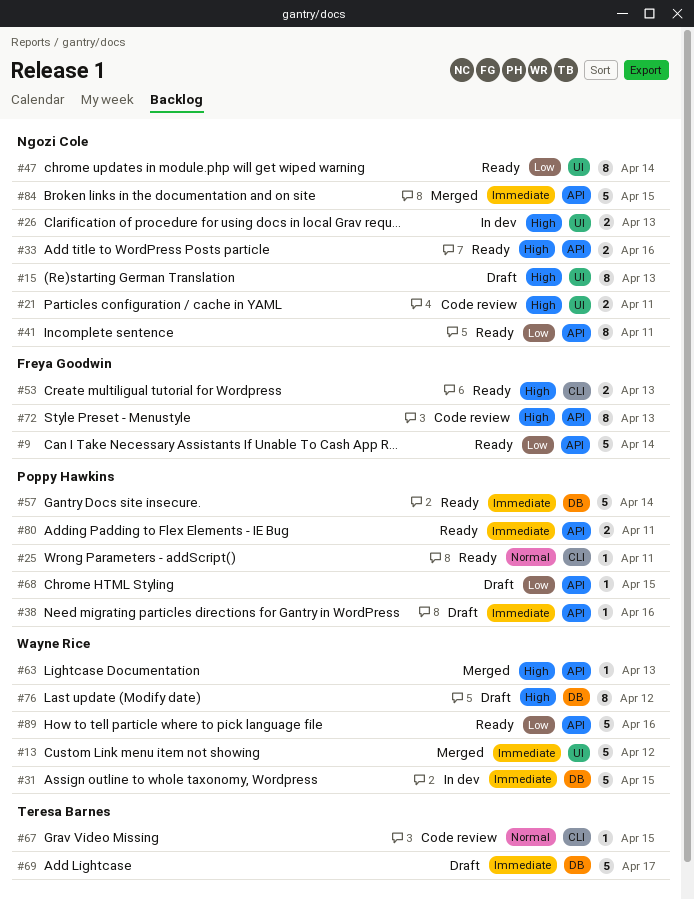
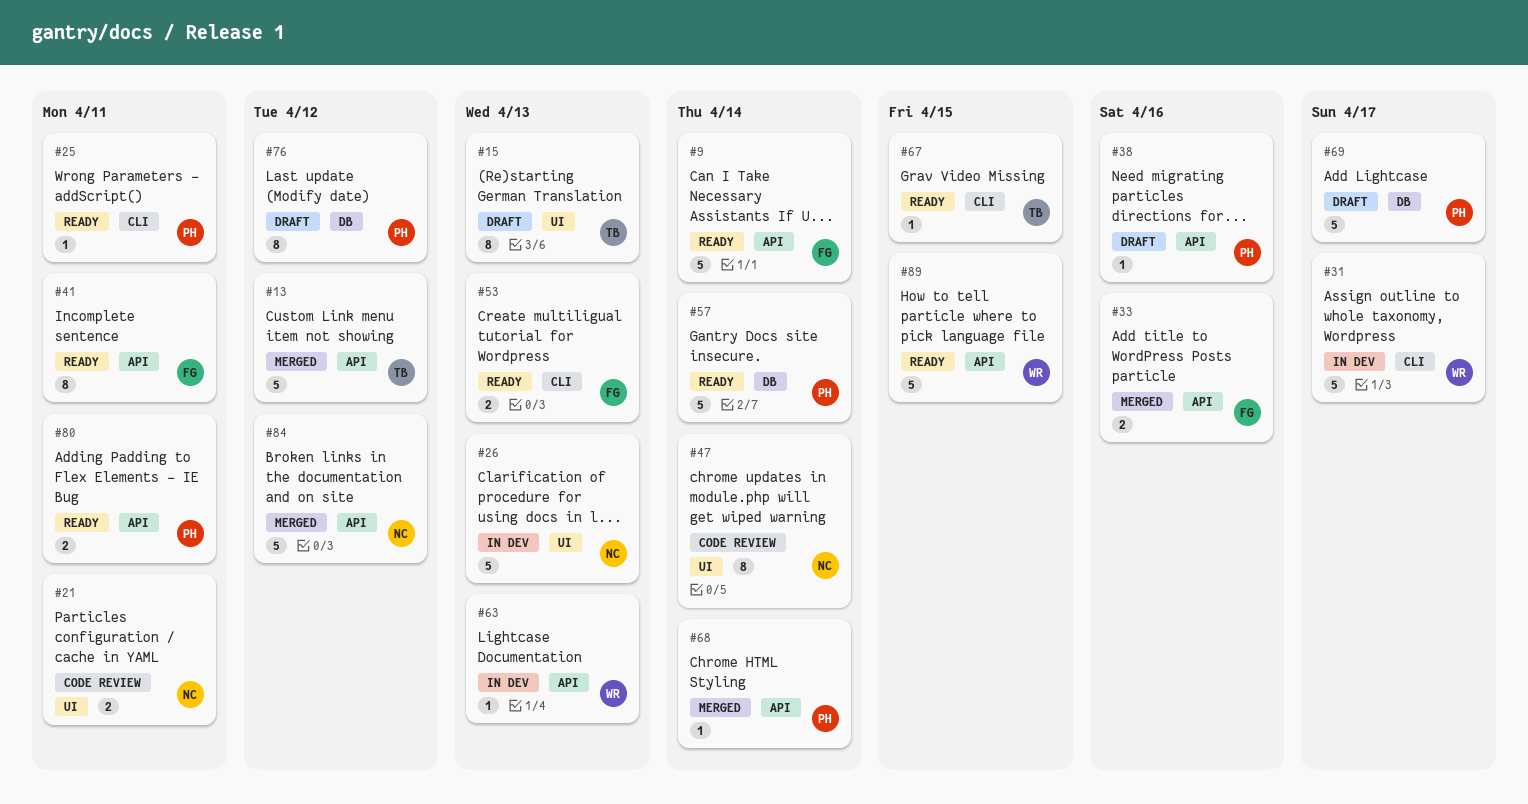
#13, owner: Wayne Rice -> Teresa Barnes
#13, label: UI -> API
#15, owner: Ngozi Cole -> Teresa Barnes
#26, estimate: 2 -> 5
#31, label: DB -> CLI
#31, due: Apr 15 -> Apr 17
#33, status: Ready -> Merged
#33, owner: Ngozi Cole -> Freya Goodwin
#41, owner: Ngozi Cole -> Freya Goodwin
#47, status: Ready -> Code review
#63, status: Merged -> In dev
#67, status: Code review -> Ready
#68, status: Draft -> Merged
#68, due: Apr 15 -> Apr 14
#69, owner: Teresa Barnes -> Poppy Hawkins
#72: present -> none
#76, owner: Wayne Rice -> Poppy Hawkins
#84, due: Apr 15 -> Apr 12
#89, due: Apr 16 -> Apr 15

